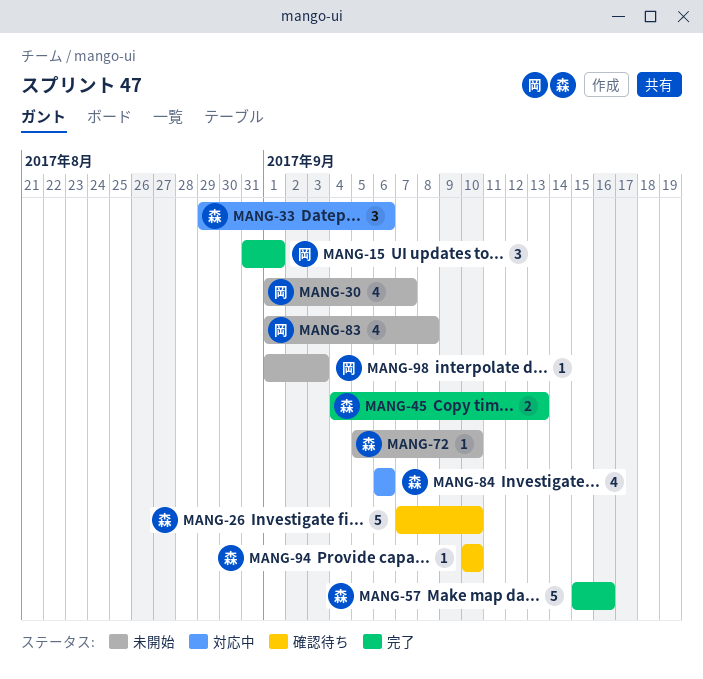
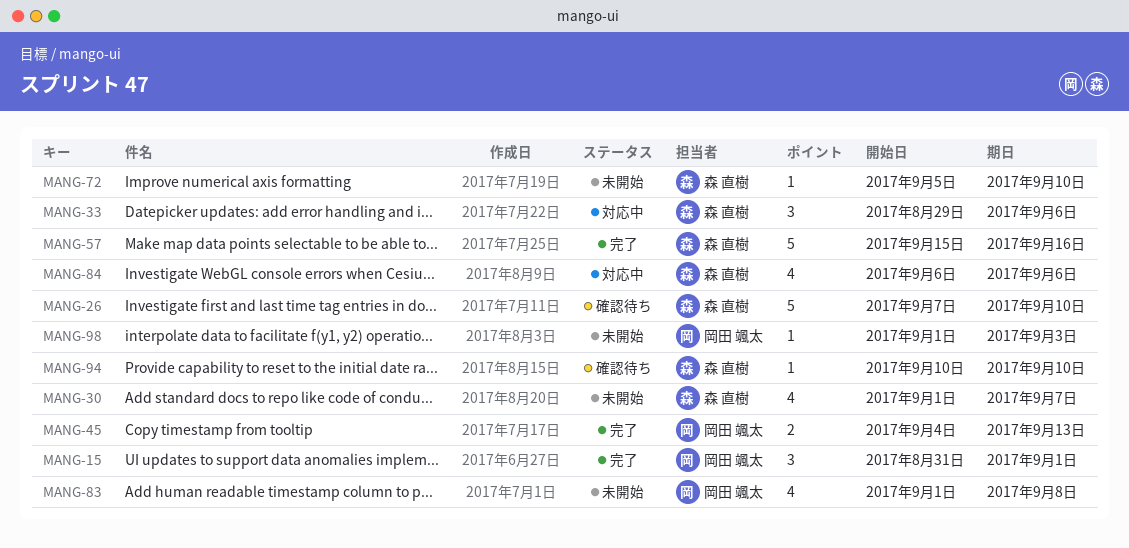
MANG-30, owner: 岡田 颯太 -> 森 直樹
MANG-45, owner: 森 直樹 -> 岡田 颯太

